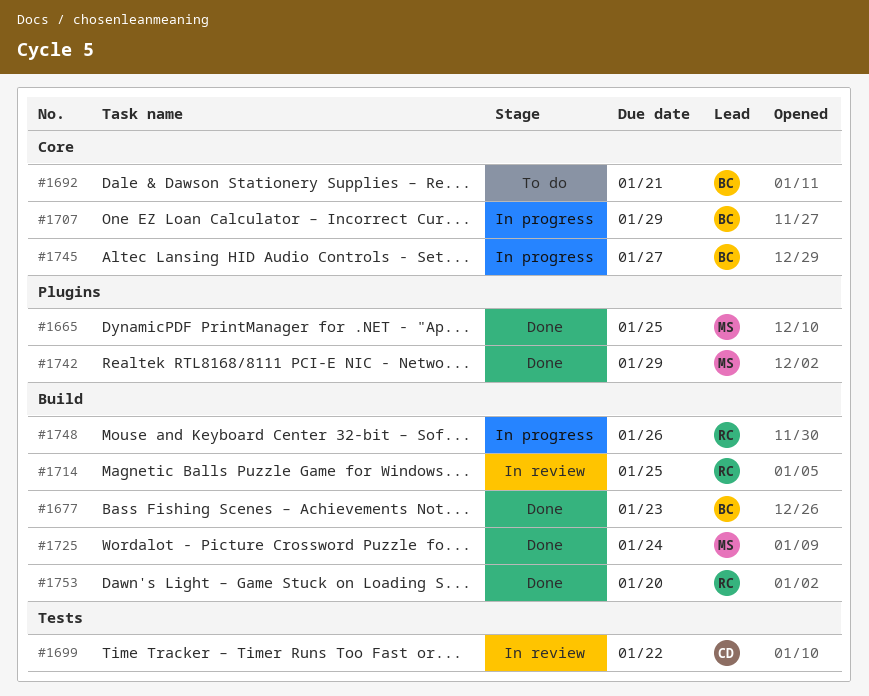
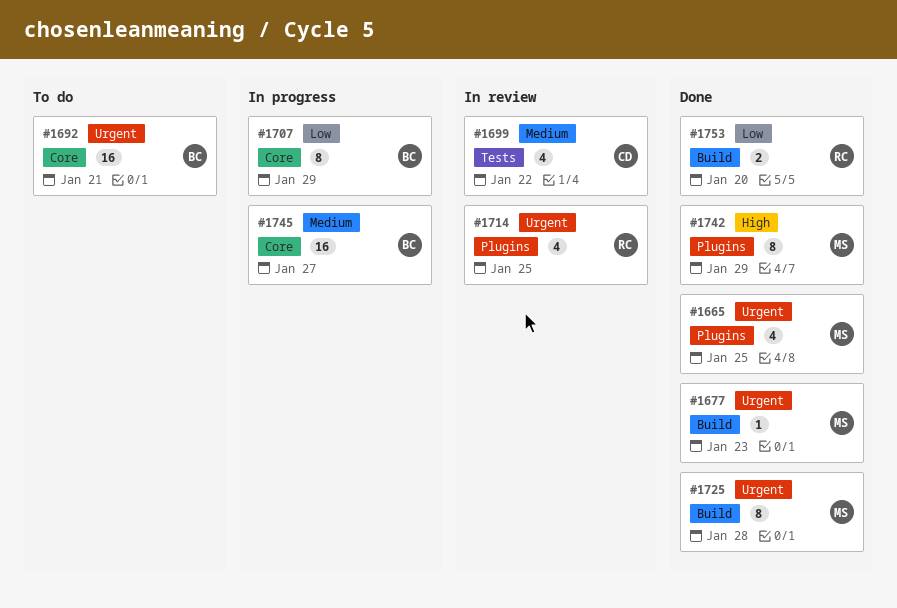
#1677, owner: BC -> MS
#1714, label: Build -> Plugins
#1725, due: Jan 24 -> Jan 28
#1748: present -> none

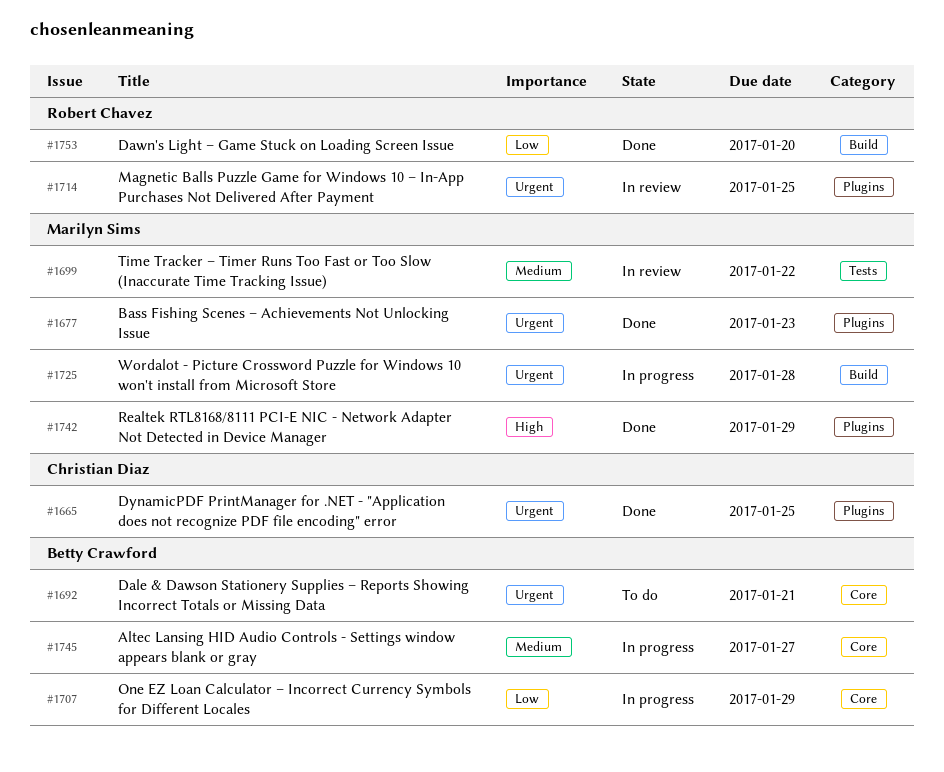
#1665, owner: Marilyn Sims -> Christian Diaz
#1677, label: Build -> Plugins
#1699, owner: Christian Diaz -> Marilyn Sims
#1725, status: Done -> In progress

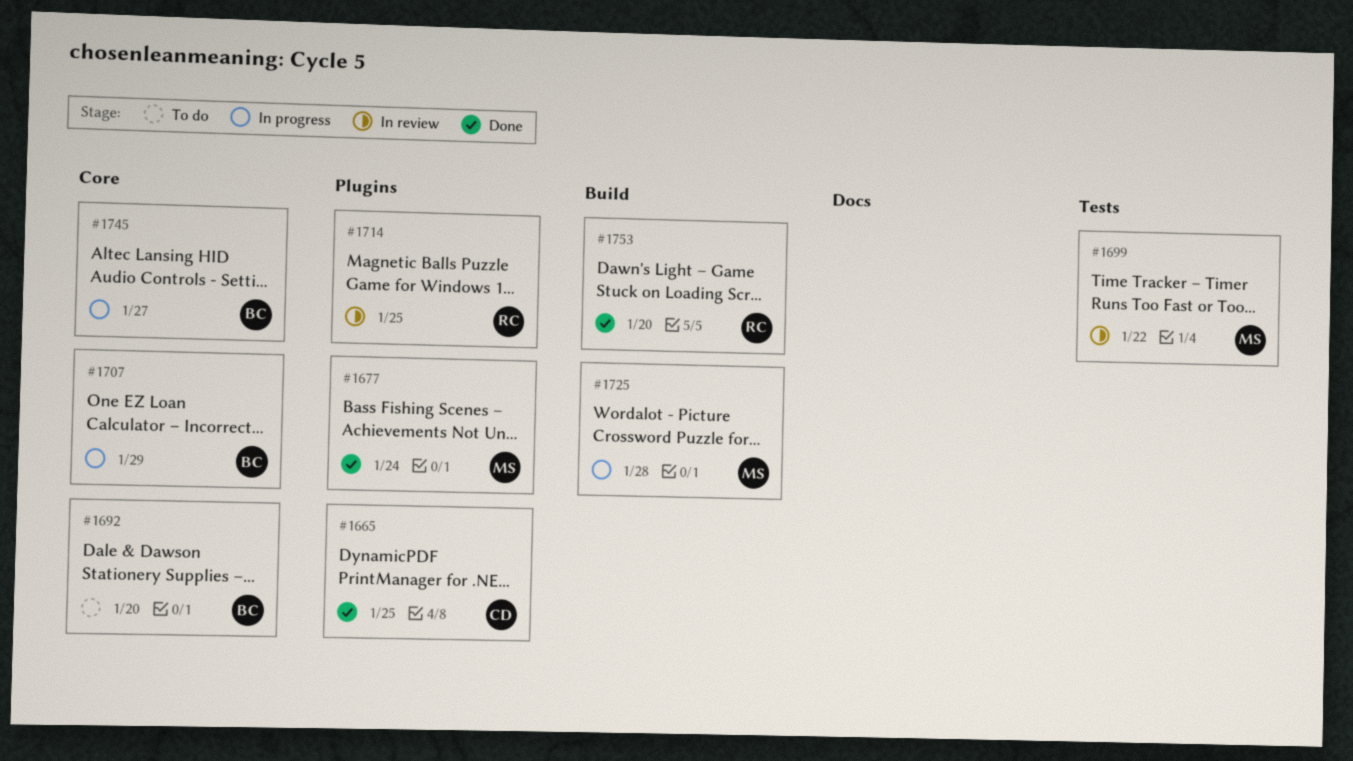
#1677, due: Jan 23 -> Jan 24
#1692, due: Jan 21 -> Jan 20
#1742: present -> none

